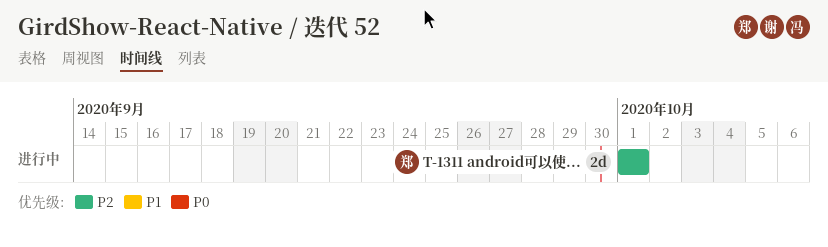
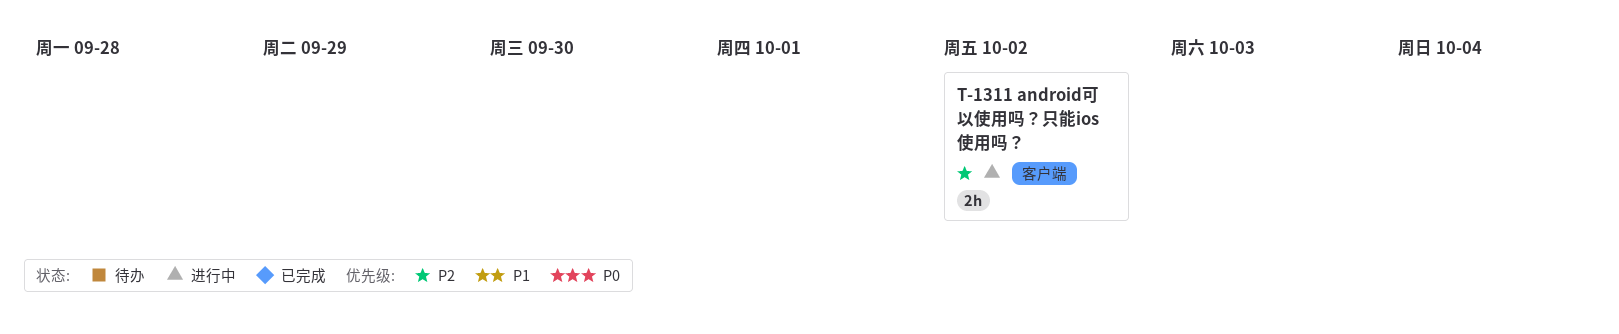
T-1311, estimate: 2d -> 2h
T-1311, due: Oct 1 -> Oct 2

